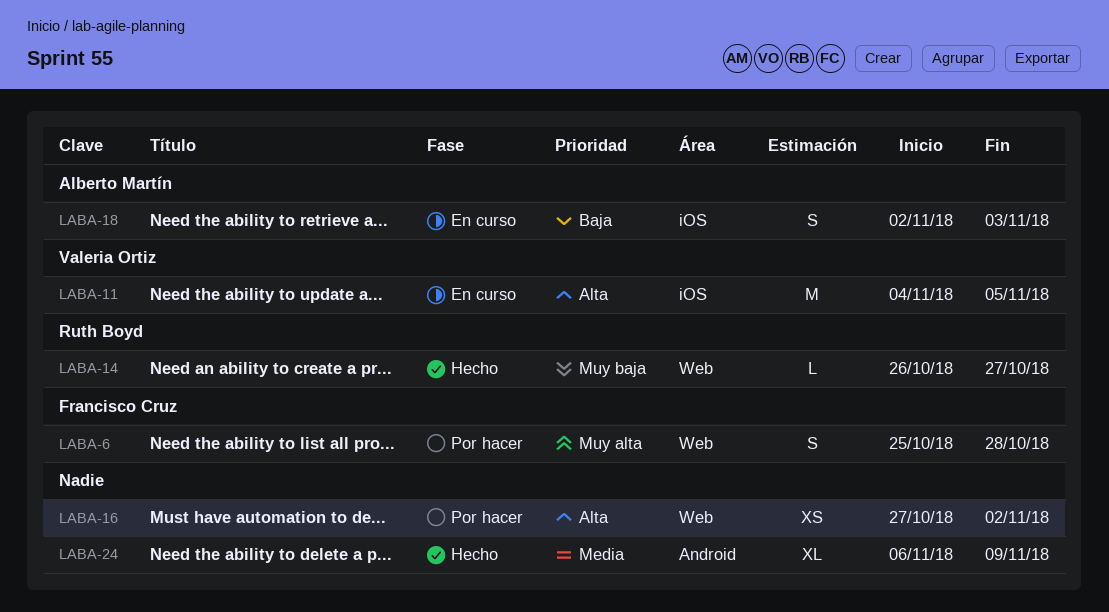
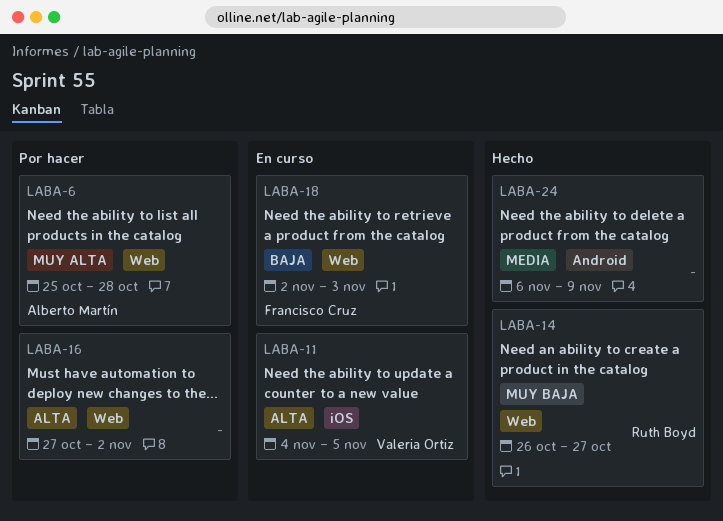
LABA-6, owner: Francisco Cruz -> Alberto Martín
LABA-18, owner: Alberto Martín -> Francisco Cruz
LABA-18, label: iOS -> Web

